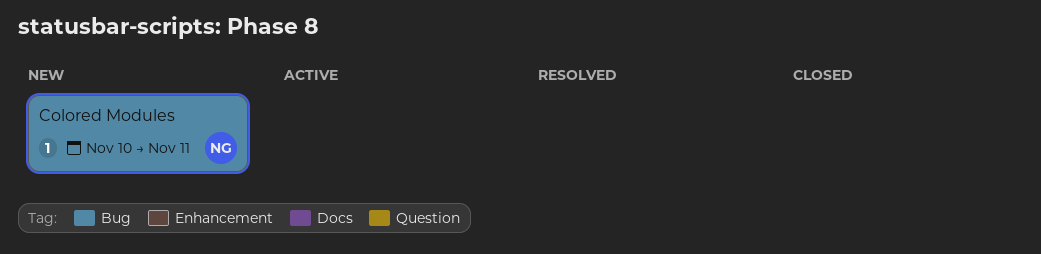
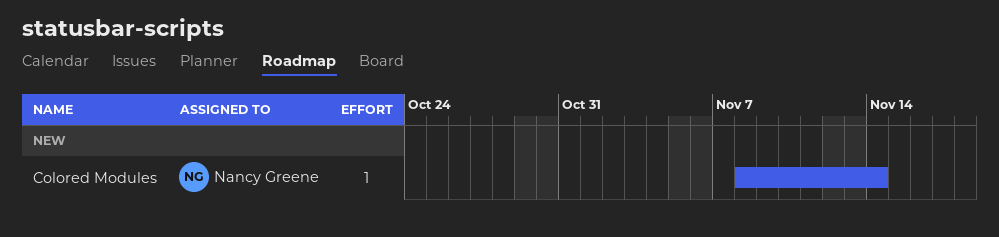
Colored Modules, start: Nov 10 -> Nov 8
Colored Modules, due: Nov 11 -> Nov 14

